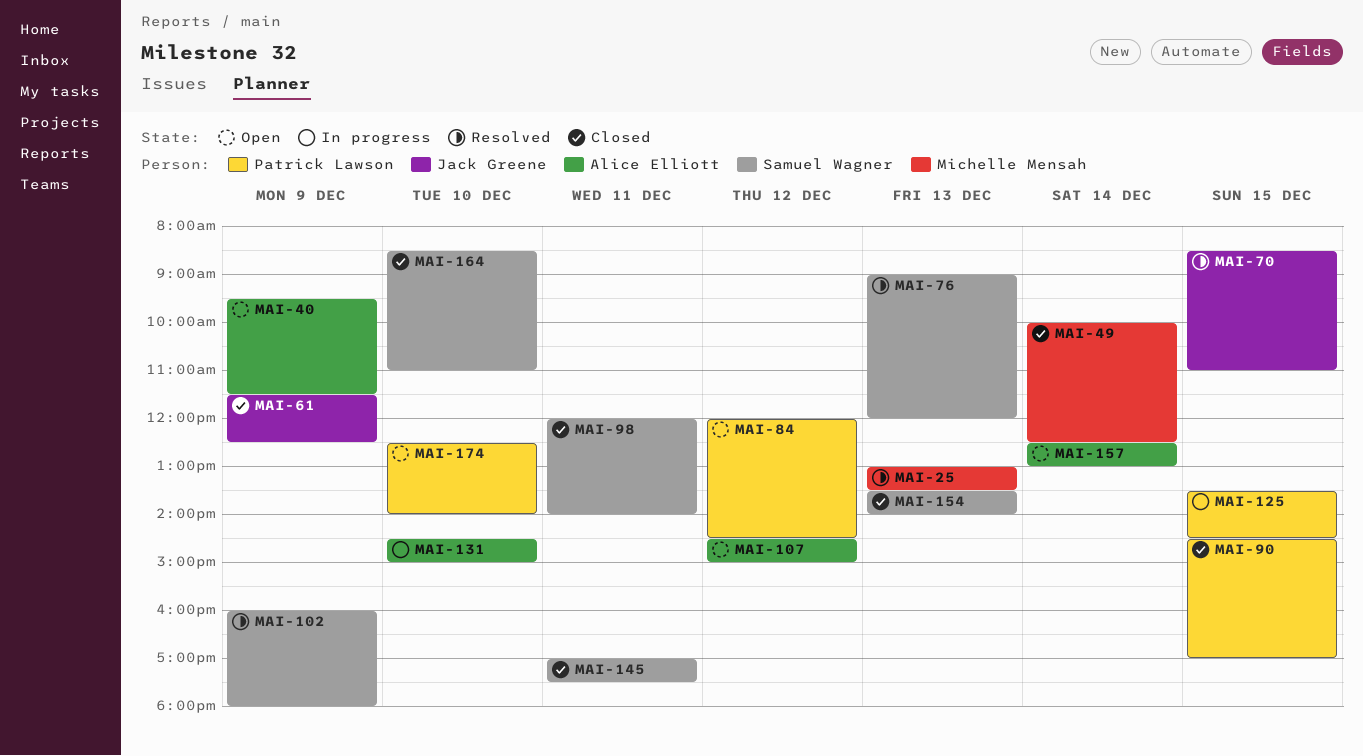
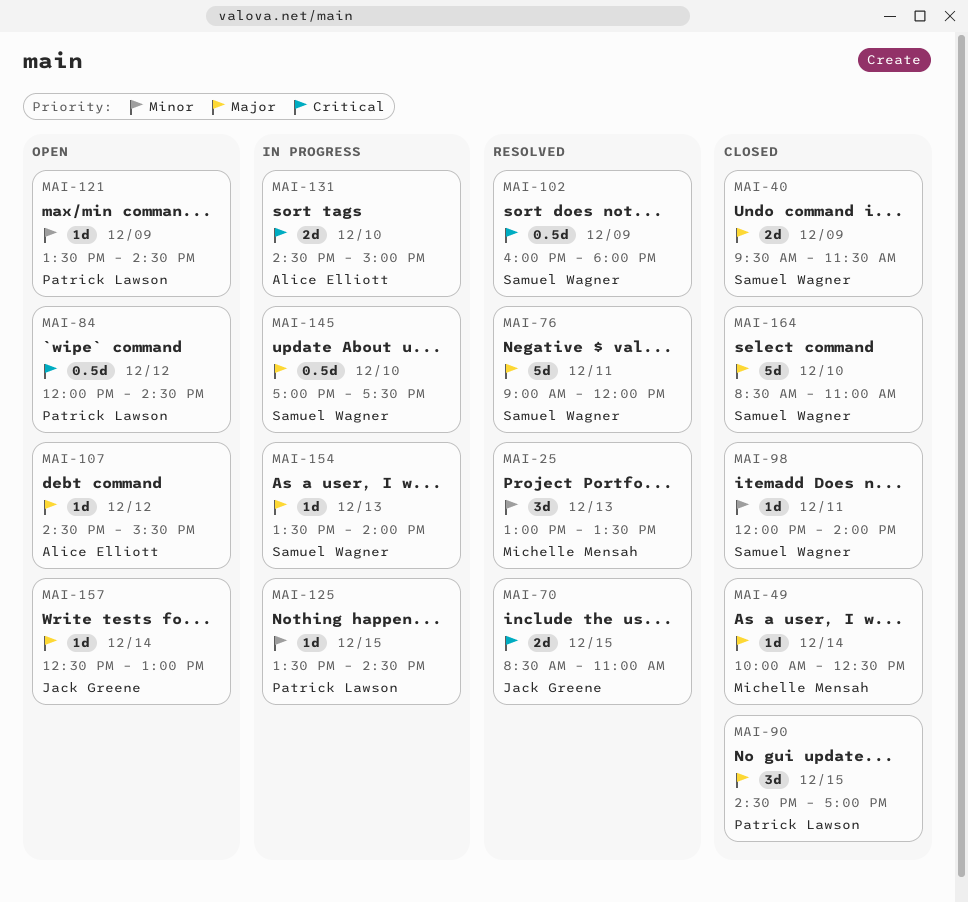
MAI-40, status: Open -> Closed
MAI-40, owner: Alice Elliott -> Samuel Wagner
MAI-61: present -> none
MAI-76, day: Dec 13 -> Dec 11
MAI-107, ends: 15:00 -> 15:30
MAI-121: none -> present
MAI-145, status: Closed -> In progress
MAI-145, day: Dec 11 -> Dec 10
MAI-154, status: Closed -> In progress
MAI-157, owner: Alice Elliott -> Jack Greene
MAI-174: present -> none

